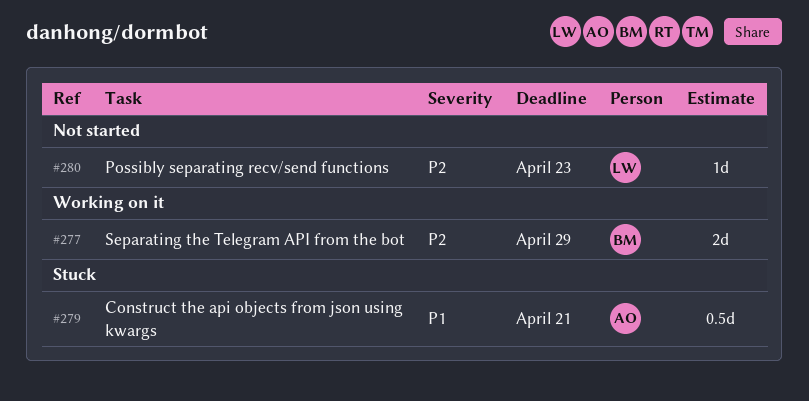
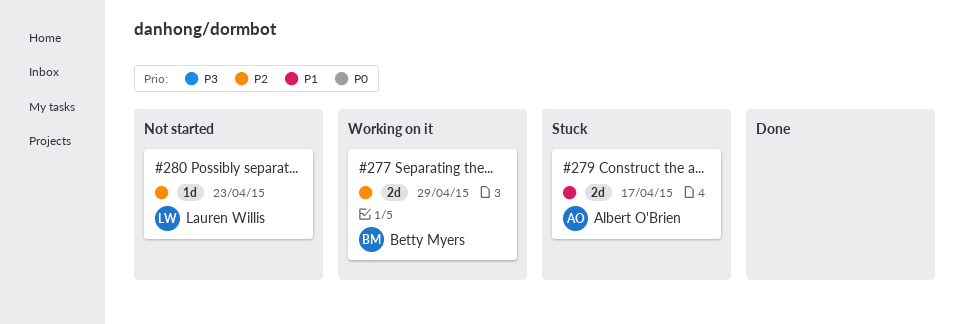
#279, estimate: 0.5d -> 2d
#279, due: Apr 21 -> Apr 17

